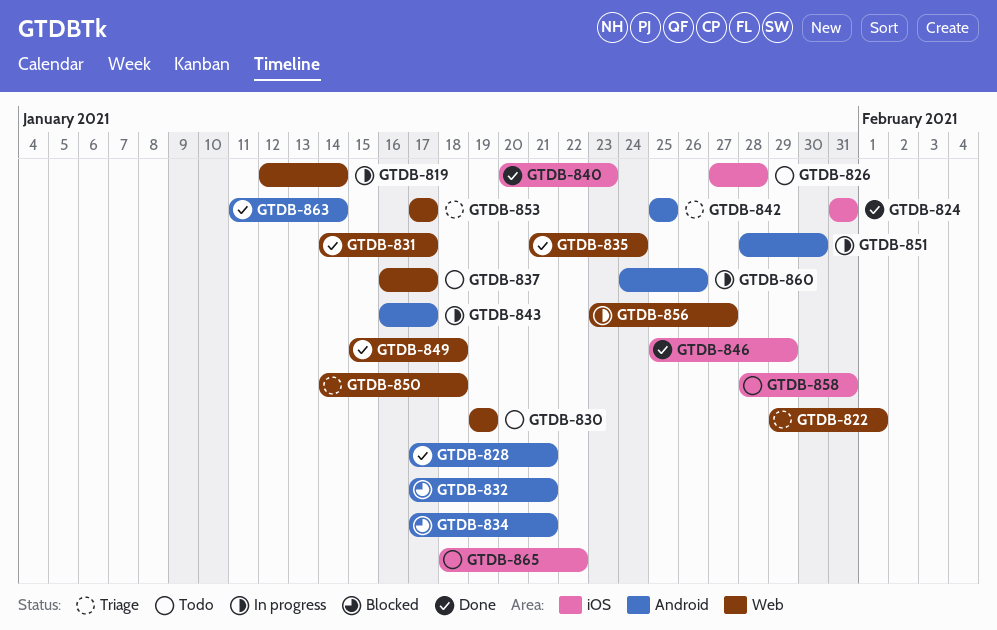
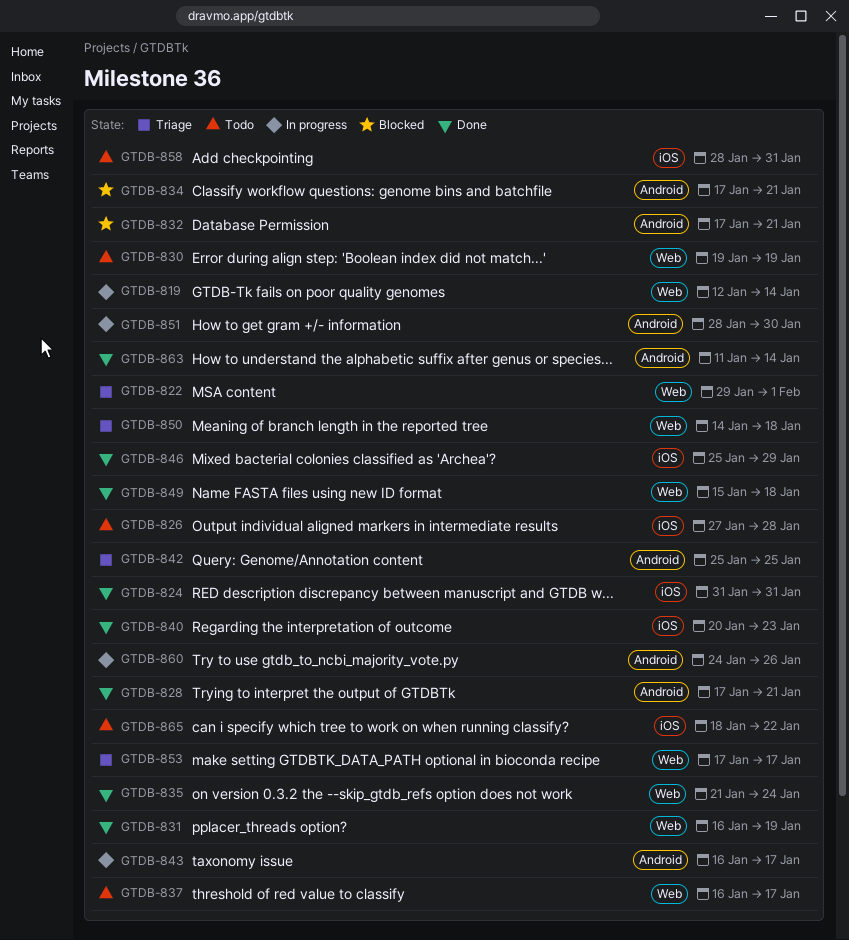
GTDB-831, start: Jan 14 -> Jan 16
GTDB-831, due: Jan 17 -> Jan 19
GTDB-856: present -> none

